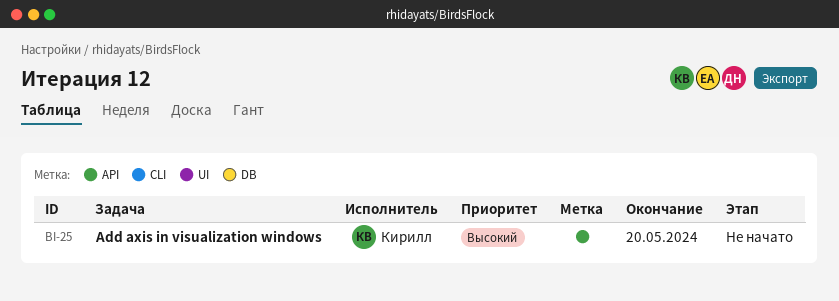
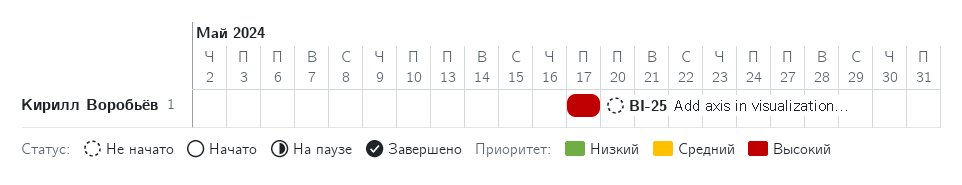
BI-25, due: May 20 -> May 17

